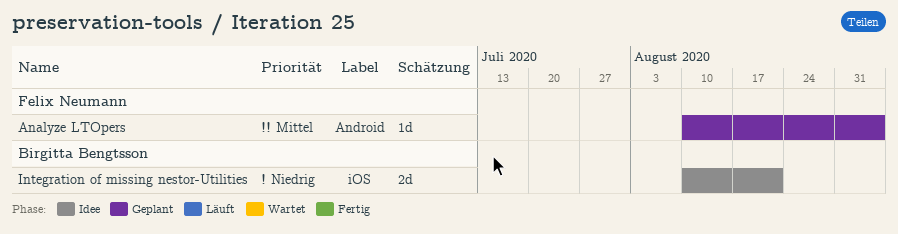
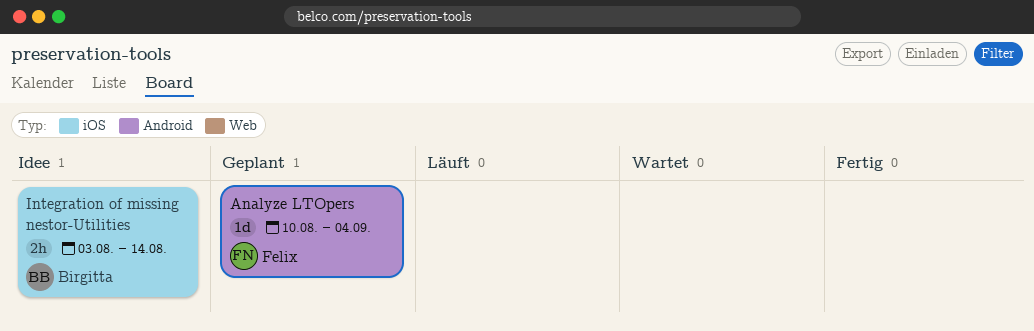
Integration of missing nestor-Utilities, estimate: 2d -> 2h
Integration of missing nestor-Utilities, start: Aug 10 -> Aug 3
Integration of missing nestor-Utilities, due: Aug 21 -> Aug 14

